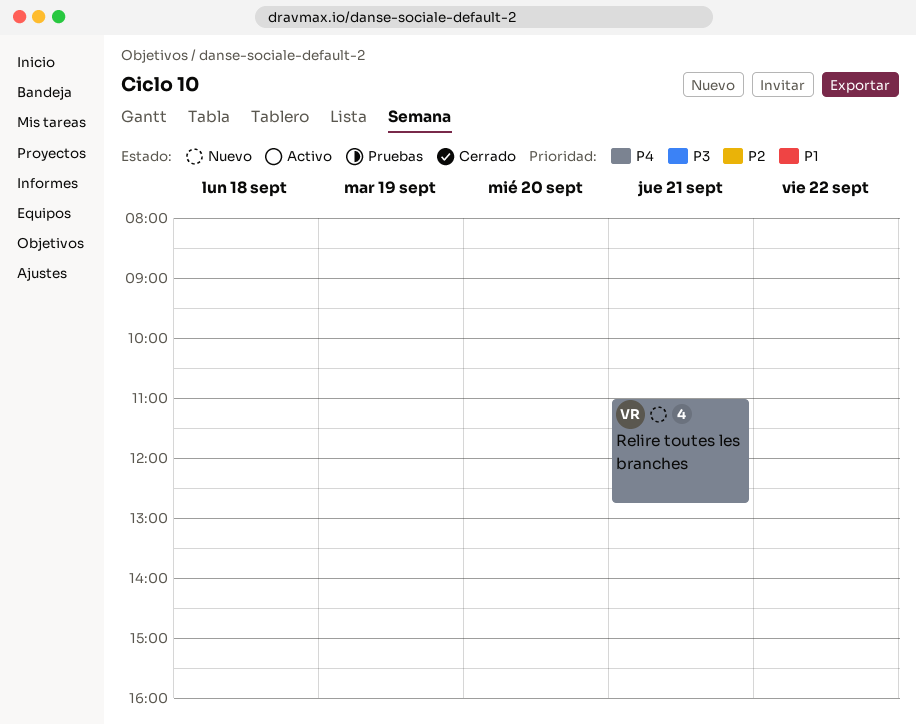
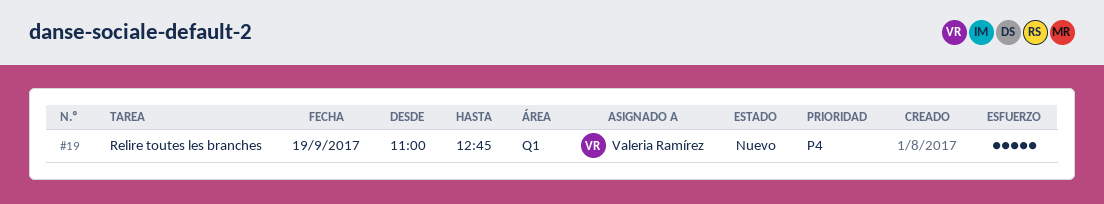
Relire toutes les branches, estimate: 4 -> 5
Relire toutes les branches, day: Sep 21 -> Sep 19

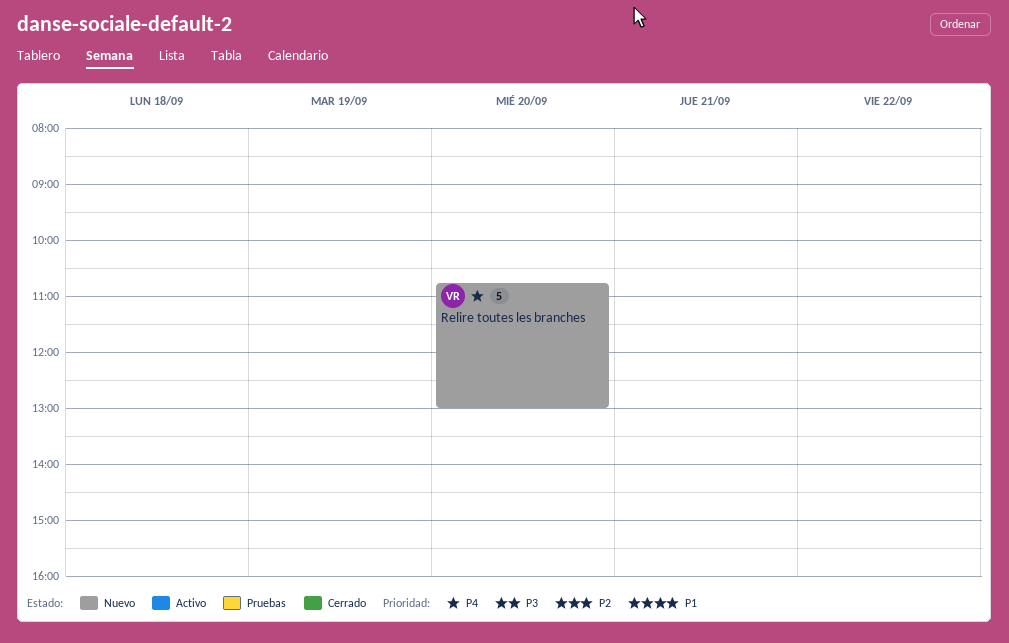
Relire toutes les branches, day: Sep 19 -> Sep 20
Relire toutes les branches, begins: 11:00 -> 10:45
Relire toutes les branches, ends: 12:45 -> 13:00

